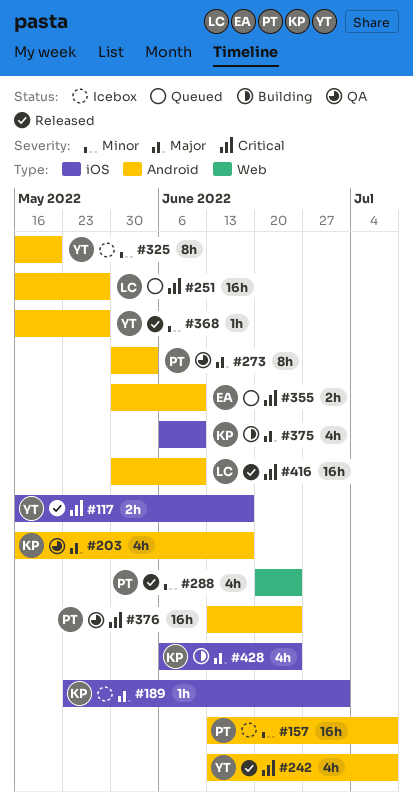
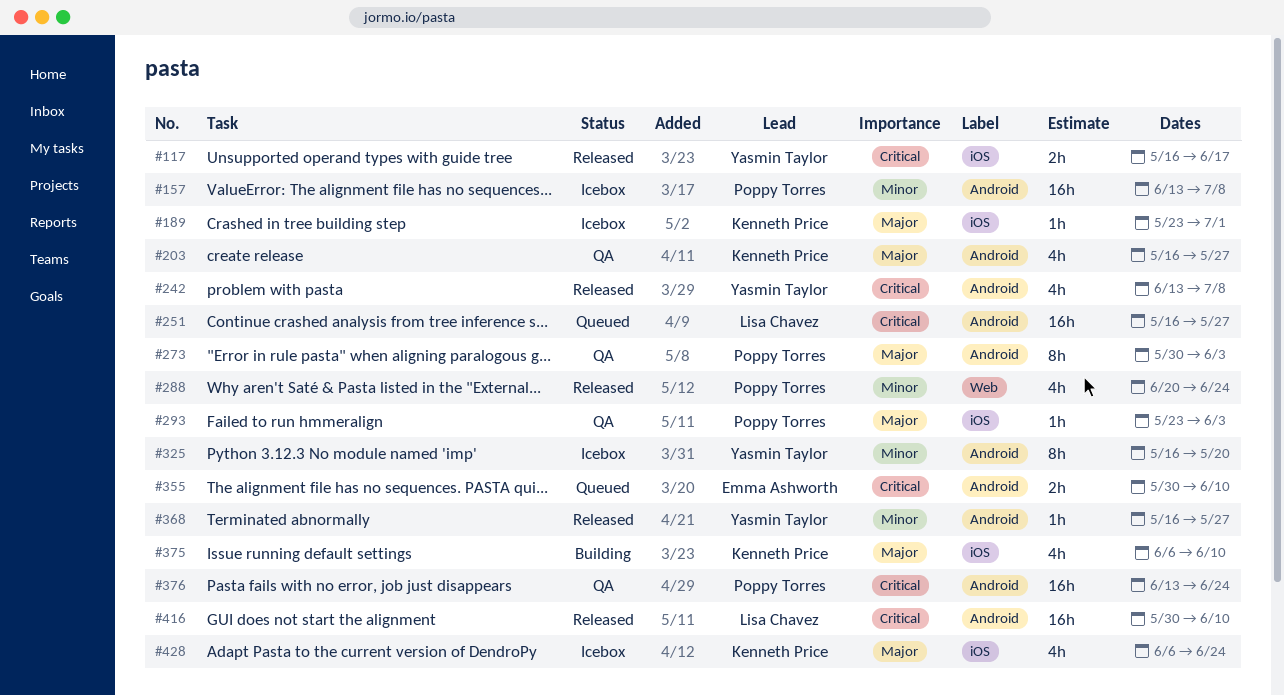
#203, due: Jun 17 -> May 27
#293: none -> present
#428, status: Building -> Icebox

